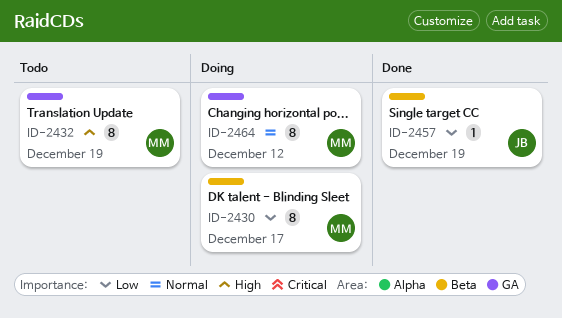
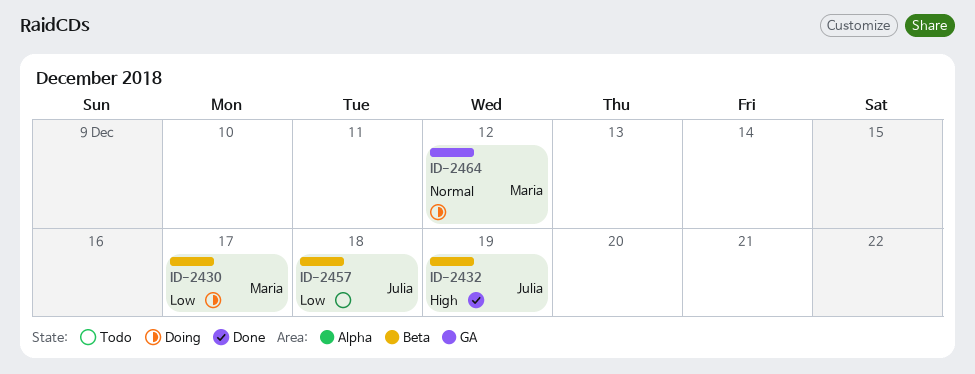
ID-2432, status: Todo -> Done
ID-2432, owner: Maria -> Julia
ID-2432, label: GA -> Beta
ID-2457, status: Done -> Todo
ID-2457, due: Dec 19 -> Dec 18

